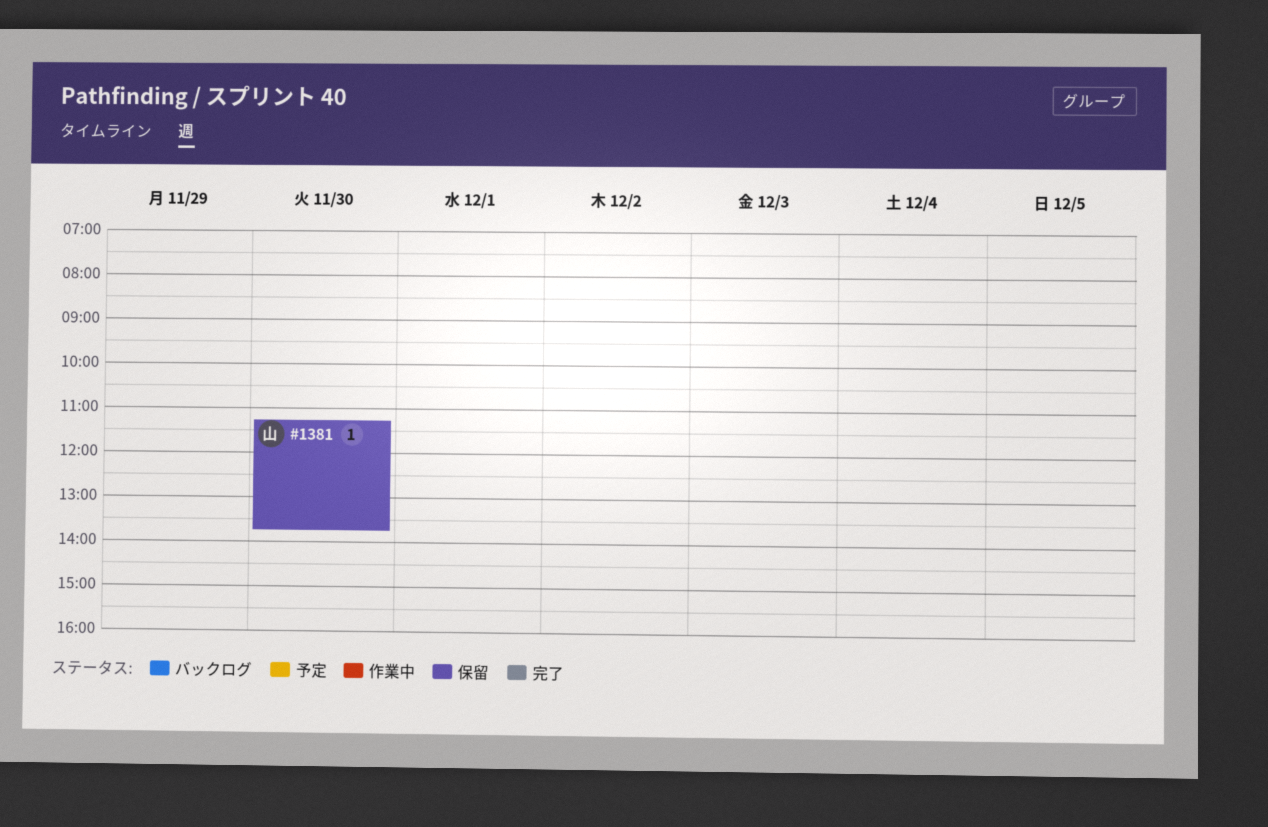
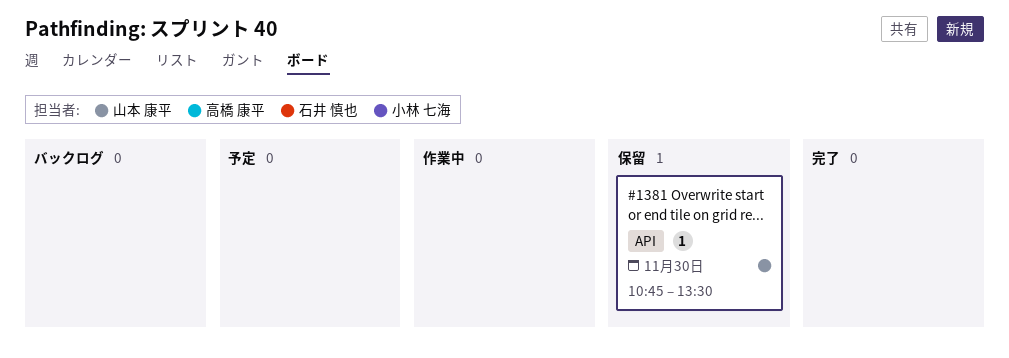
#1381, begins: 11:15 -> 10:45
#1381, ends: 13:45 -> 13:30

